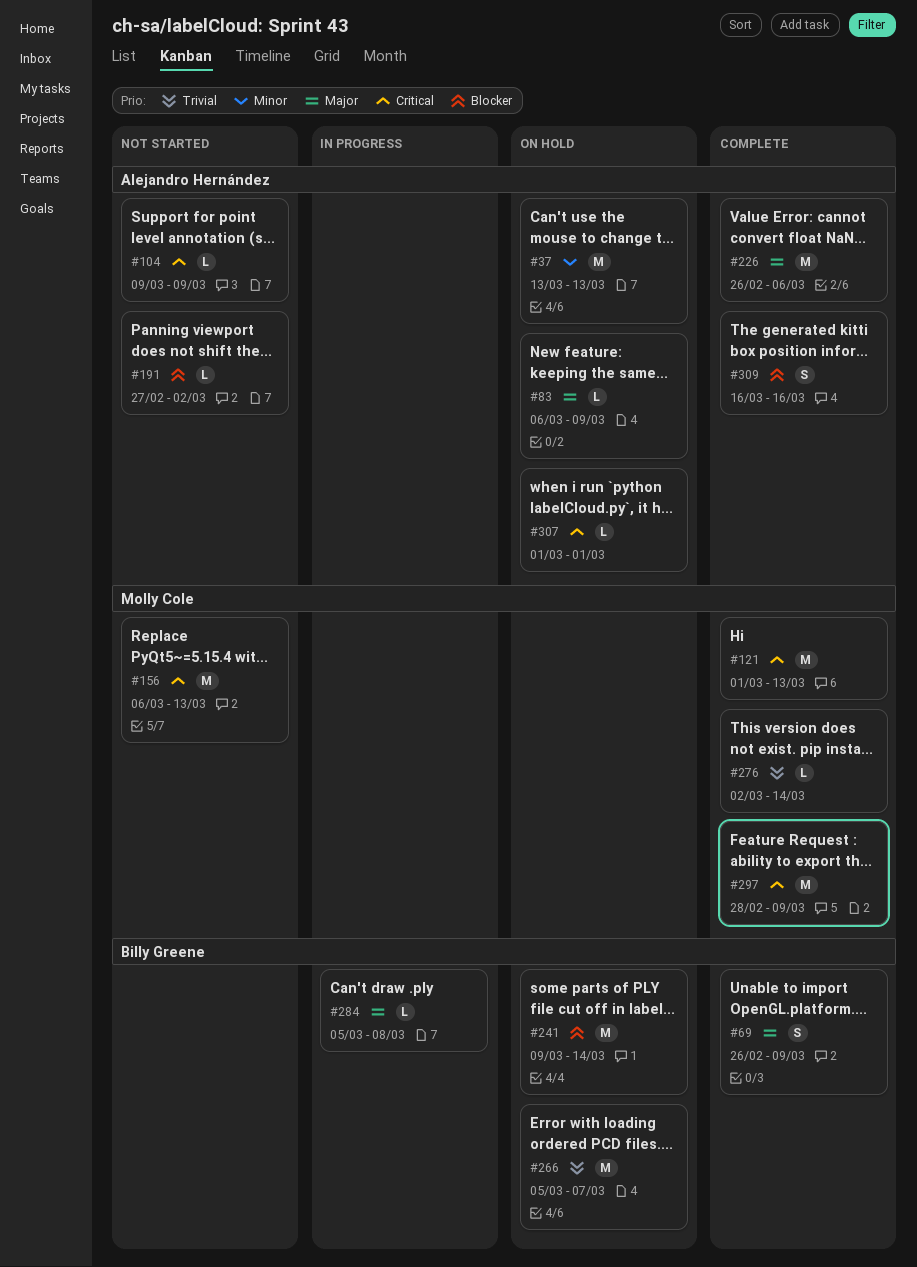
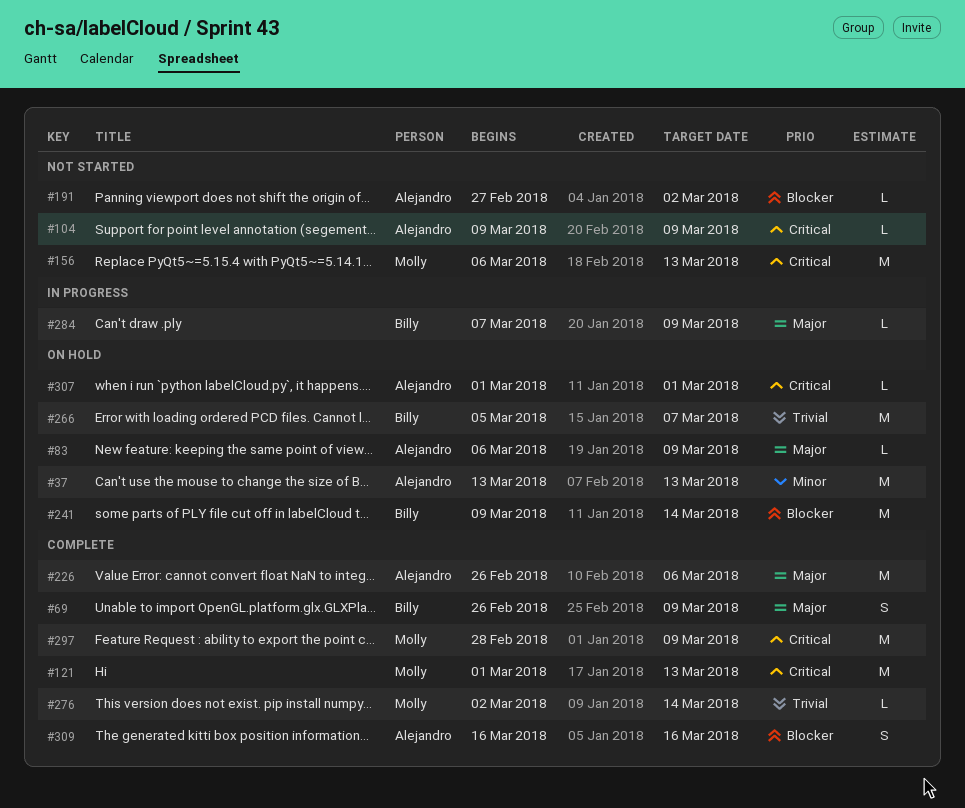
#284, start: Mar 5 -> Mar 7
#284, due: Mar 8 -> Mar 9

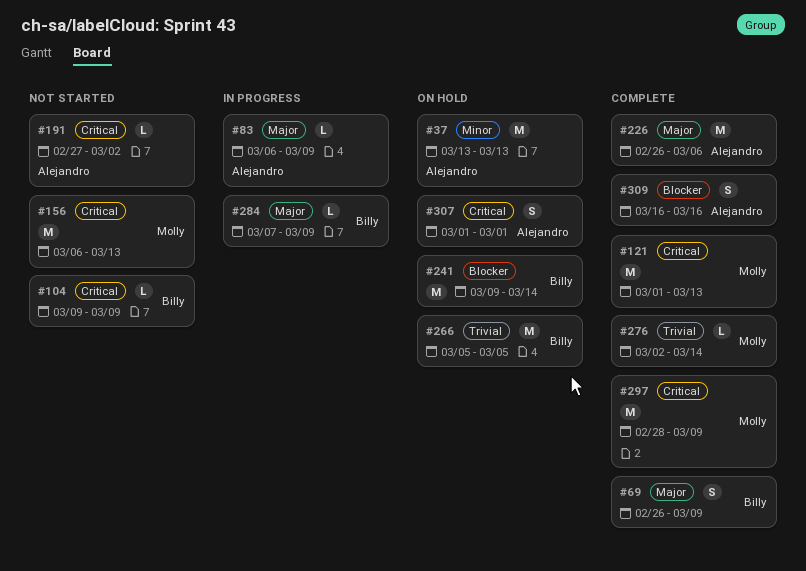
#83, status: On hold -> In progress
#104, owner: Alejandro -> Billy
#191, priority: Blocker -> Critical
#266, due: Mar 7 -> Mar 5
#307, estimate: L -> S

